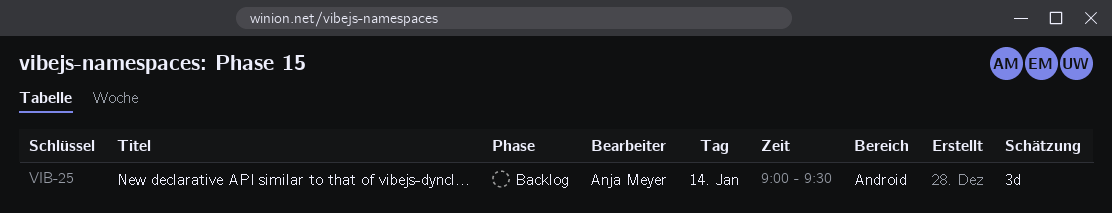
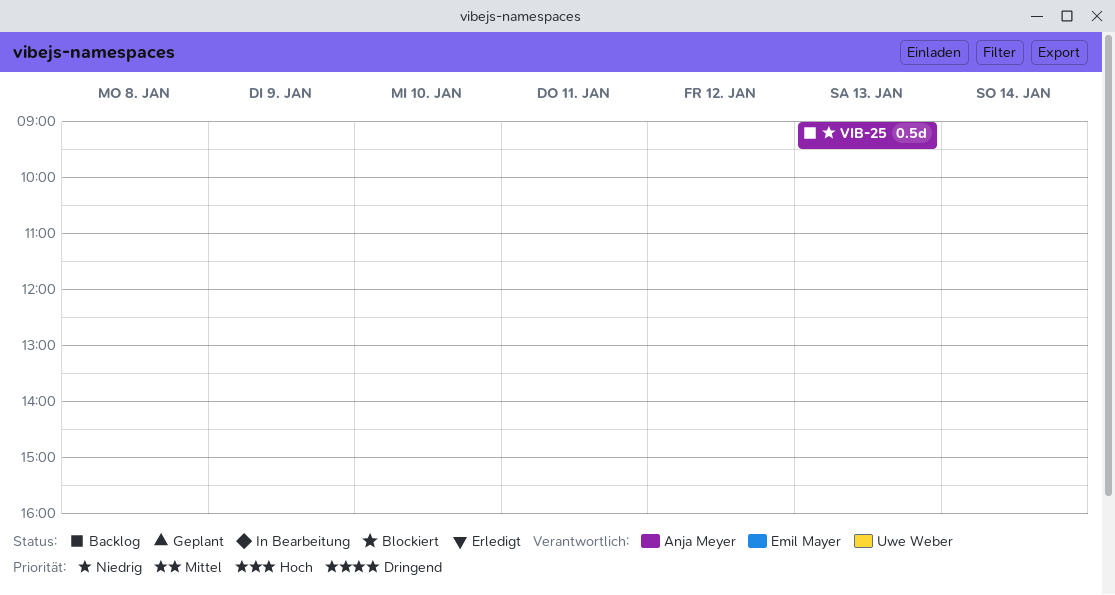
VIB-25, estimate: 3d -> 0.5d
VIB-25, day: Jan 14 -> Jan 13

